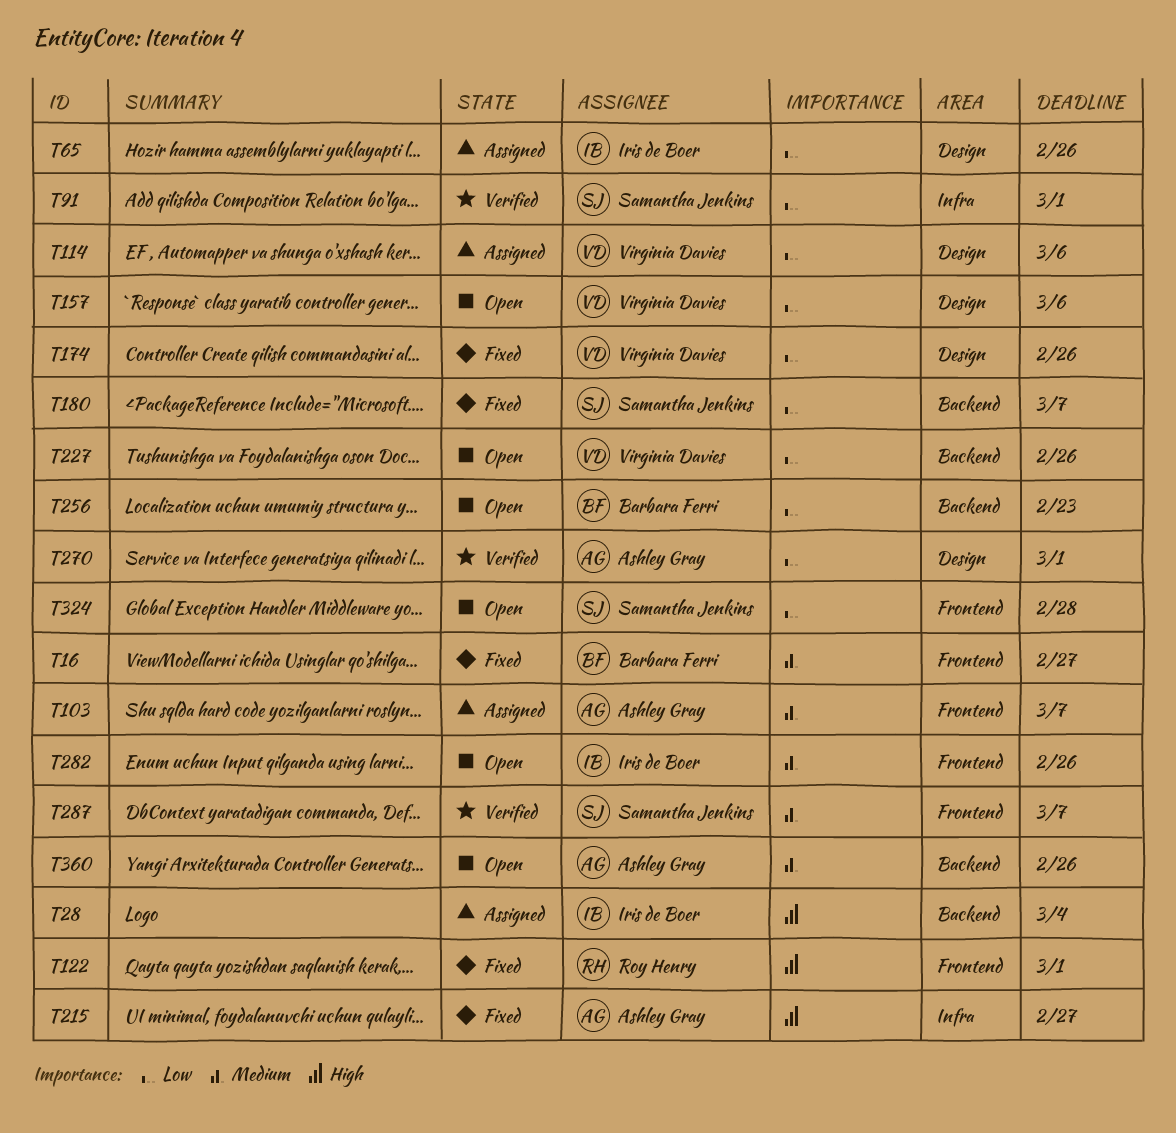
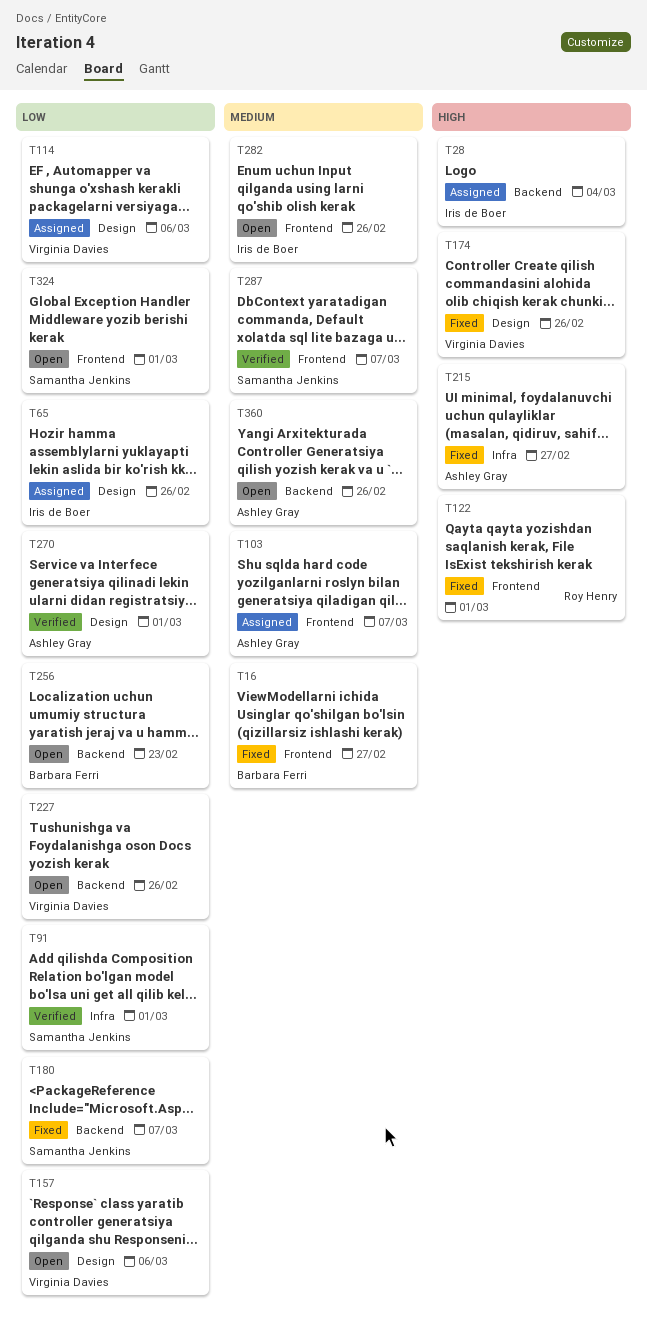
T174, priority: Low -> High
T324, due: Feb 28 -> Mar 1

